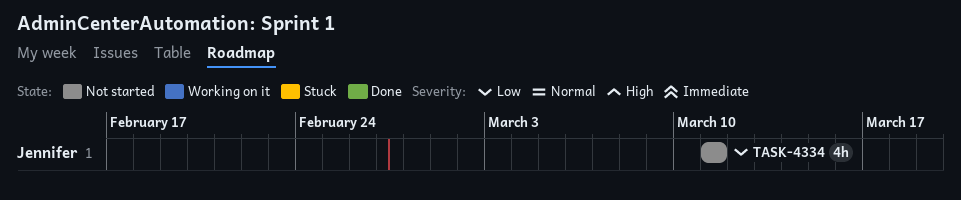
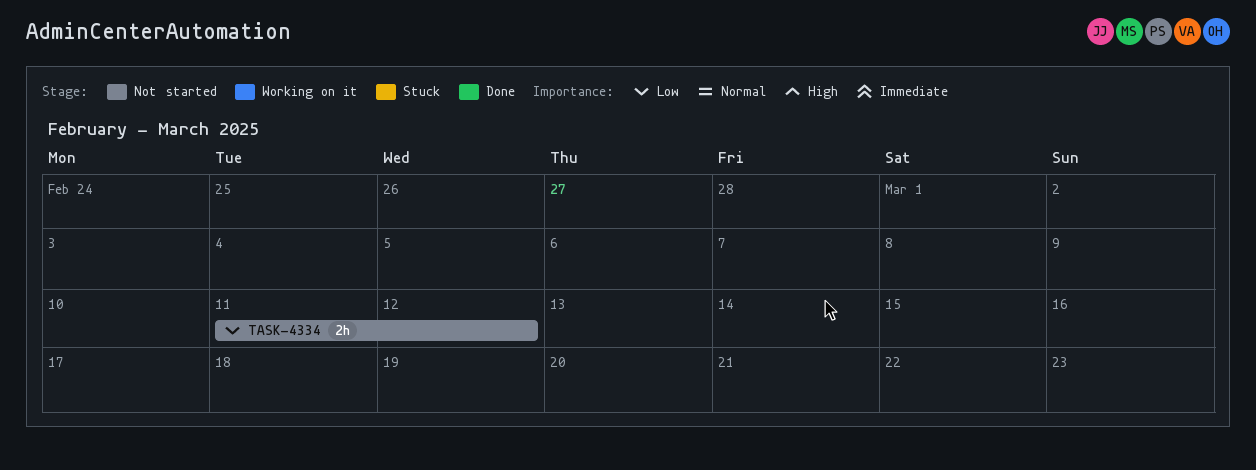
TASK-4334, estimate: 4h -> 2h
TASK-4334, due: Mar 11 -> Mar 12

